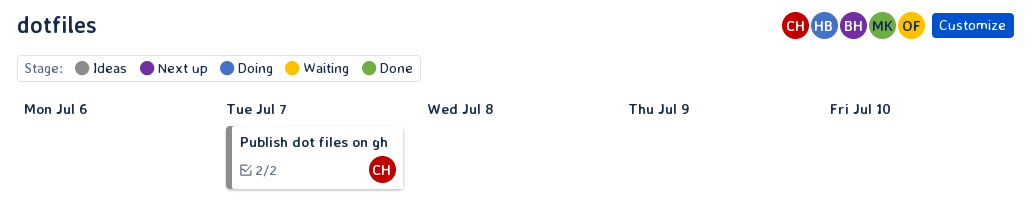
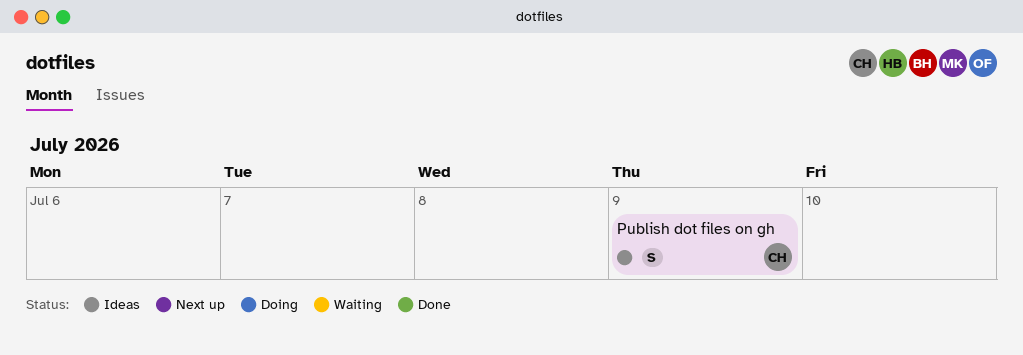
Publish dot files on gh, due: Jul 7 -> Jul 9

